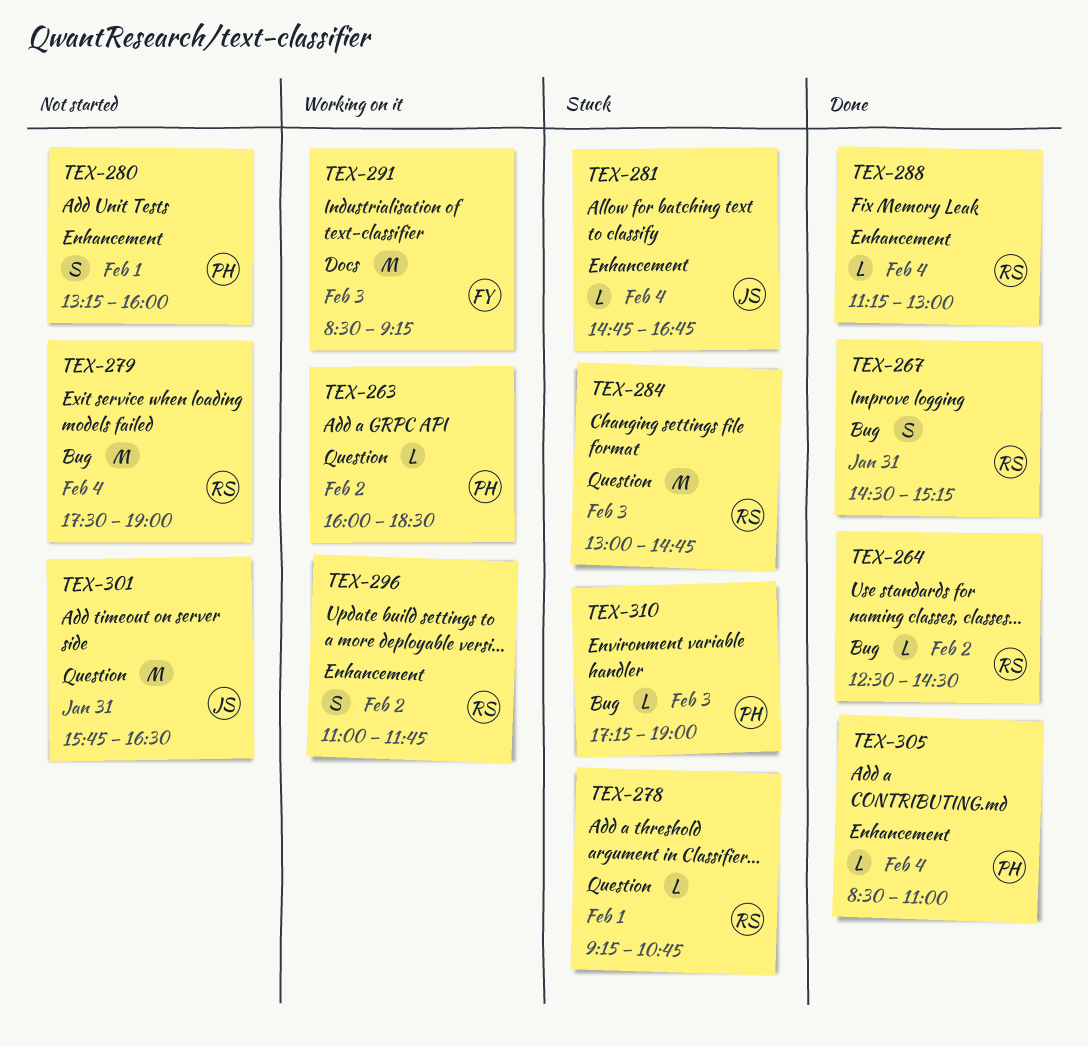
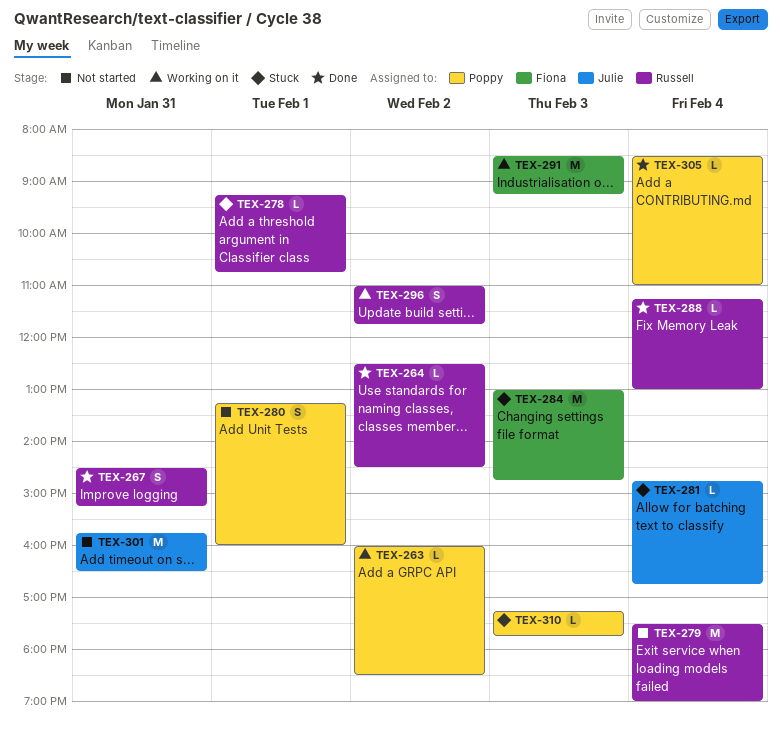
TEX-284, owner: Russell -> Fiona
TEX-310, ends: 19:00 -> 17:45

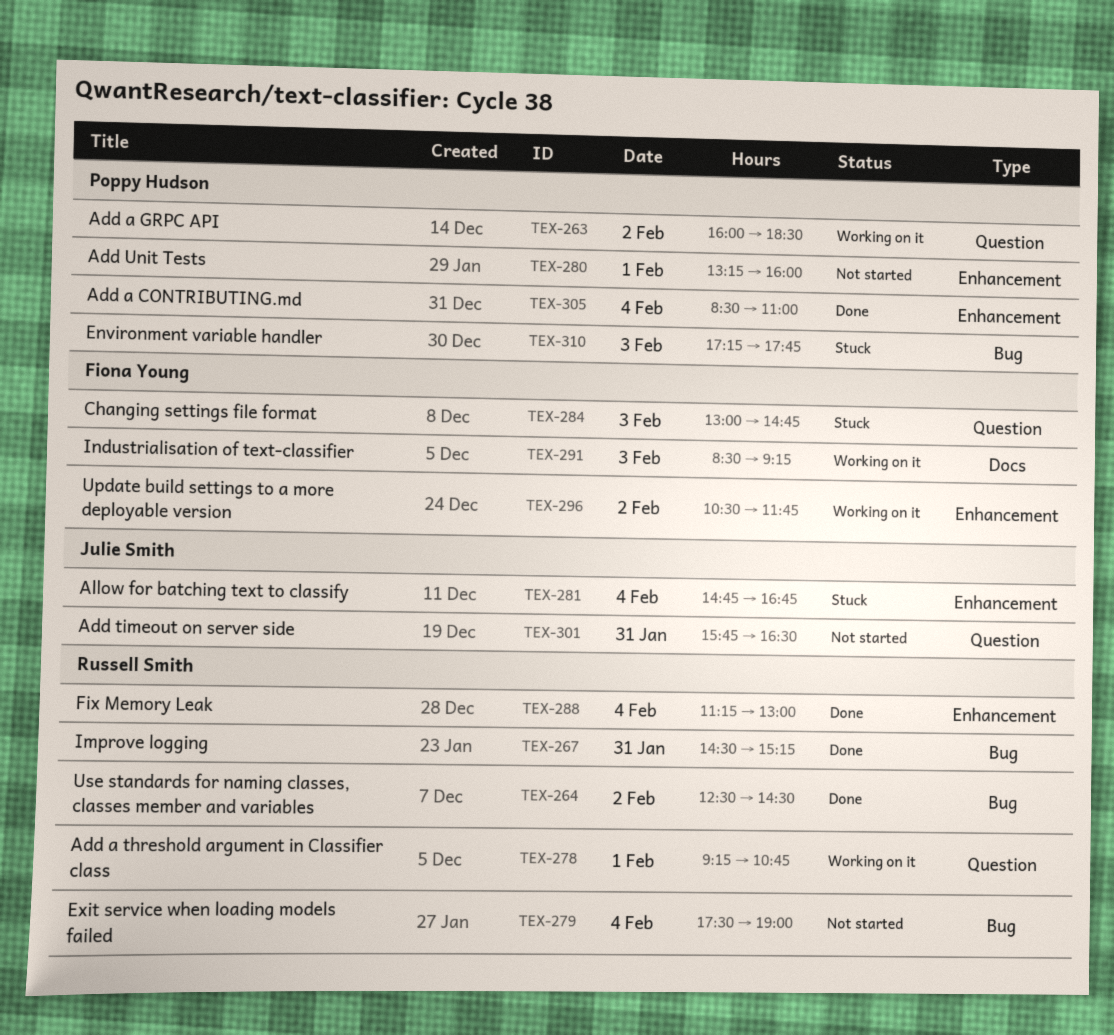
TEX-278, status: Stuck -> Working on it
TEX-296, owner: Russell Smith -> Fiona Young
TEX-296, begins: 11:00 -> 10:30

